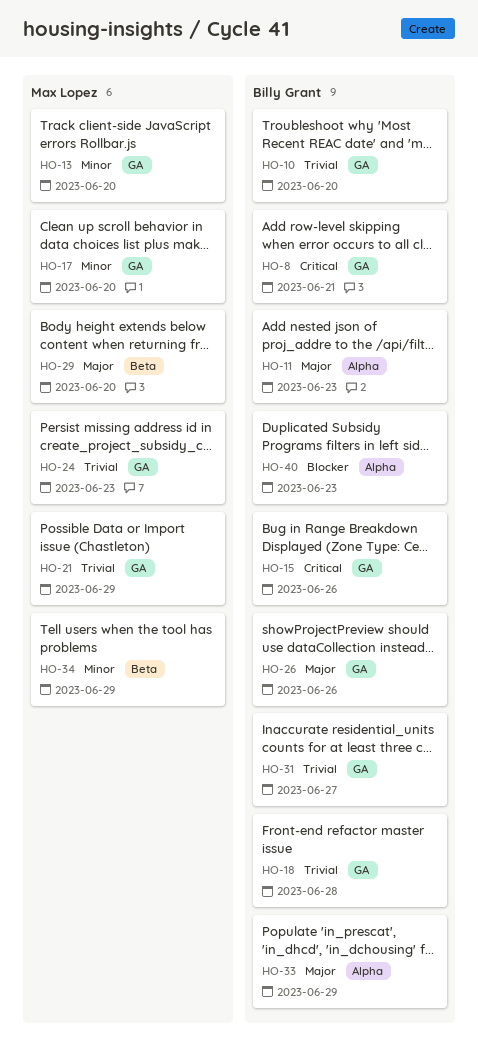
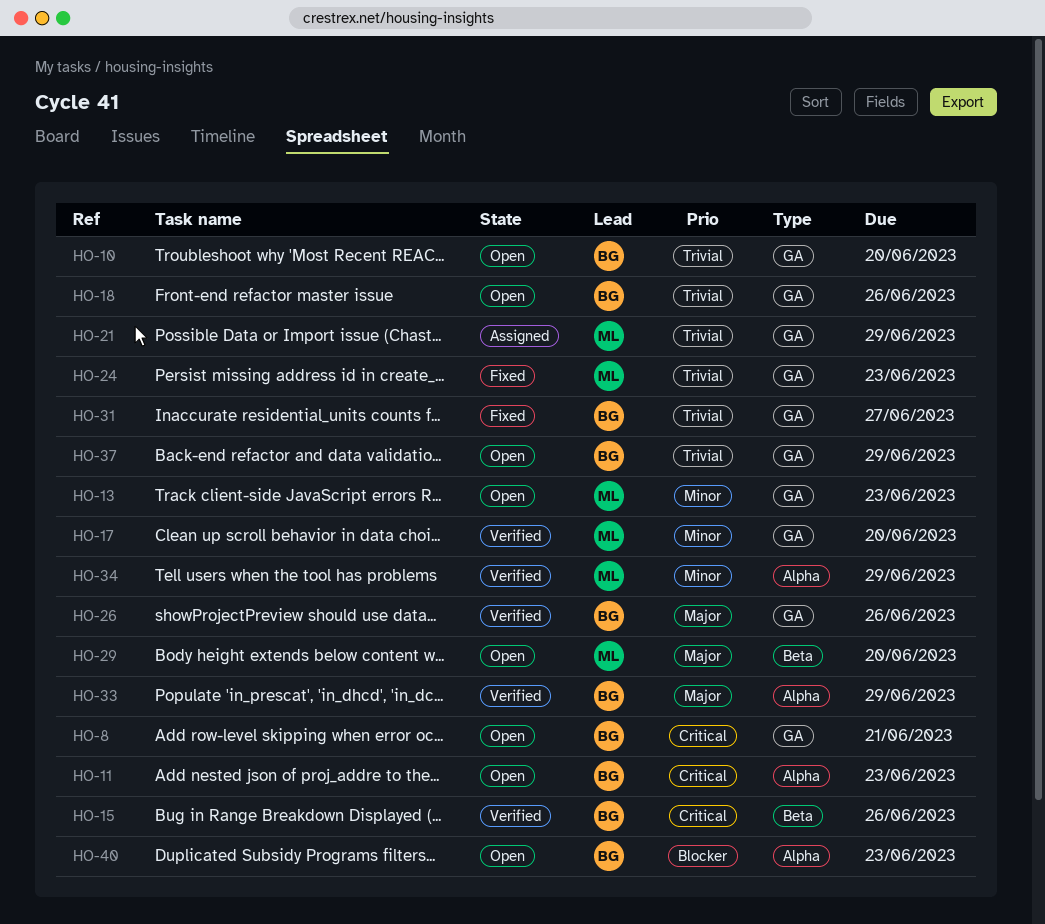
HO-11, priority: Major -> Critical
HO-13, due: Jun 20 -> Jun 23
HO-15, label: GA -> Beta
HO-18, due: Jun 28 -> Jun 26
HO-34, label: Beta -> Alpha
HO-37: none -> present

